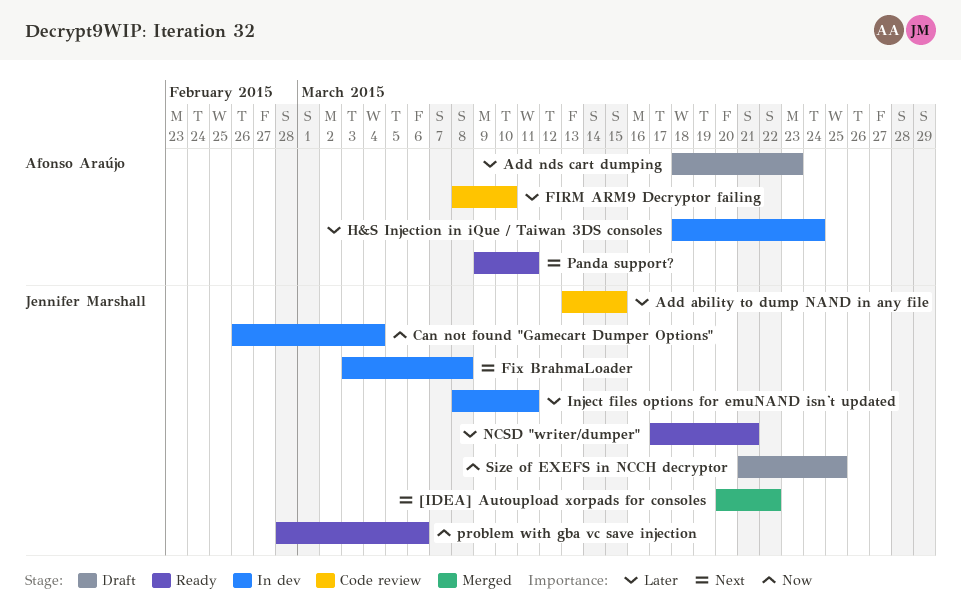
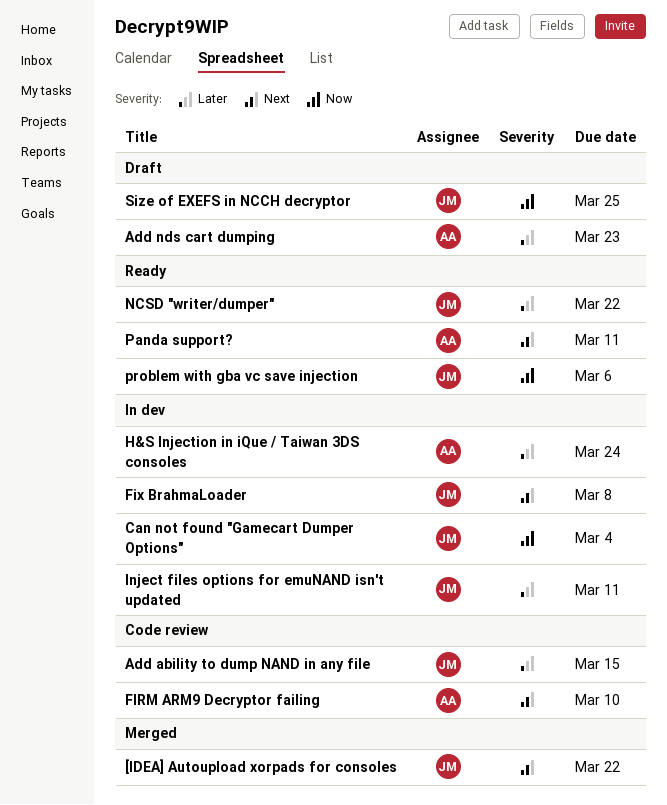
FIRM ARM9 Decryptor failing, priority: Later -> Next
NCSD "writer/dumper", due: Mar 21 -> Mar 22

